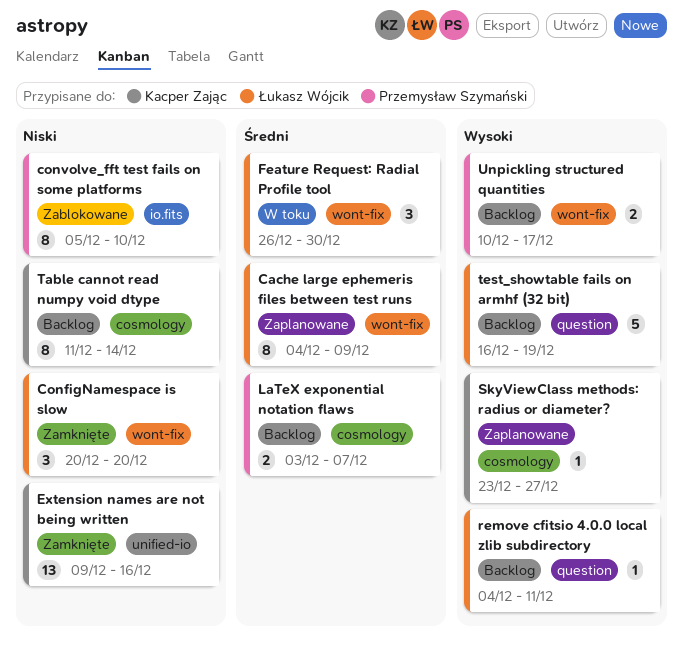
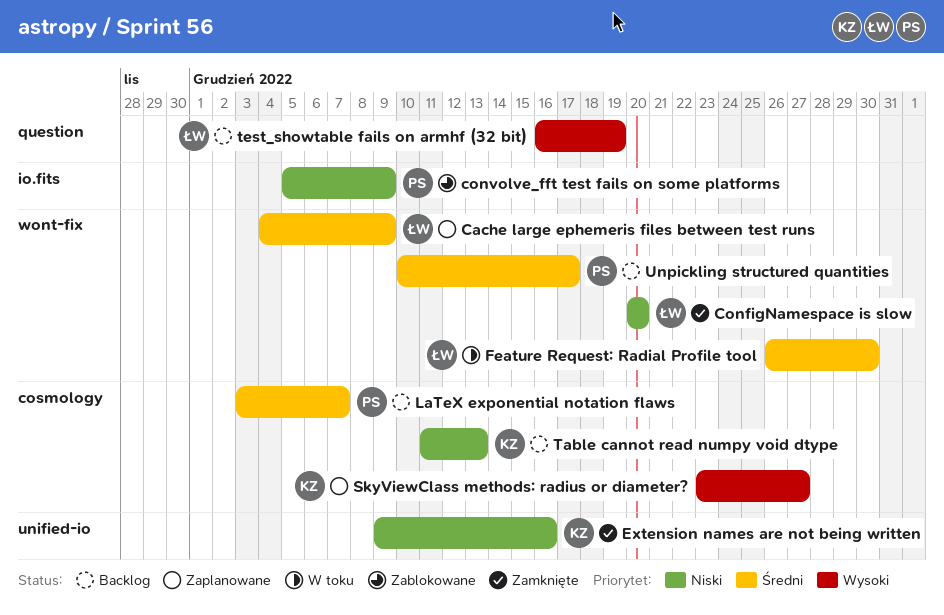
convolve_fft test fails on some platforms, due: Dec 10 -> Dec 9
remove cfitsio 4.0.0 local zlib subdirectory: present -> none
Table cannot read numpy void dtype, due: Dec 14 -> Dec 13
Unpickling structured quantities, priority: Wysoki -> Średni

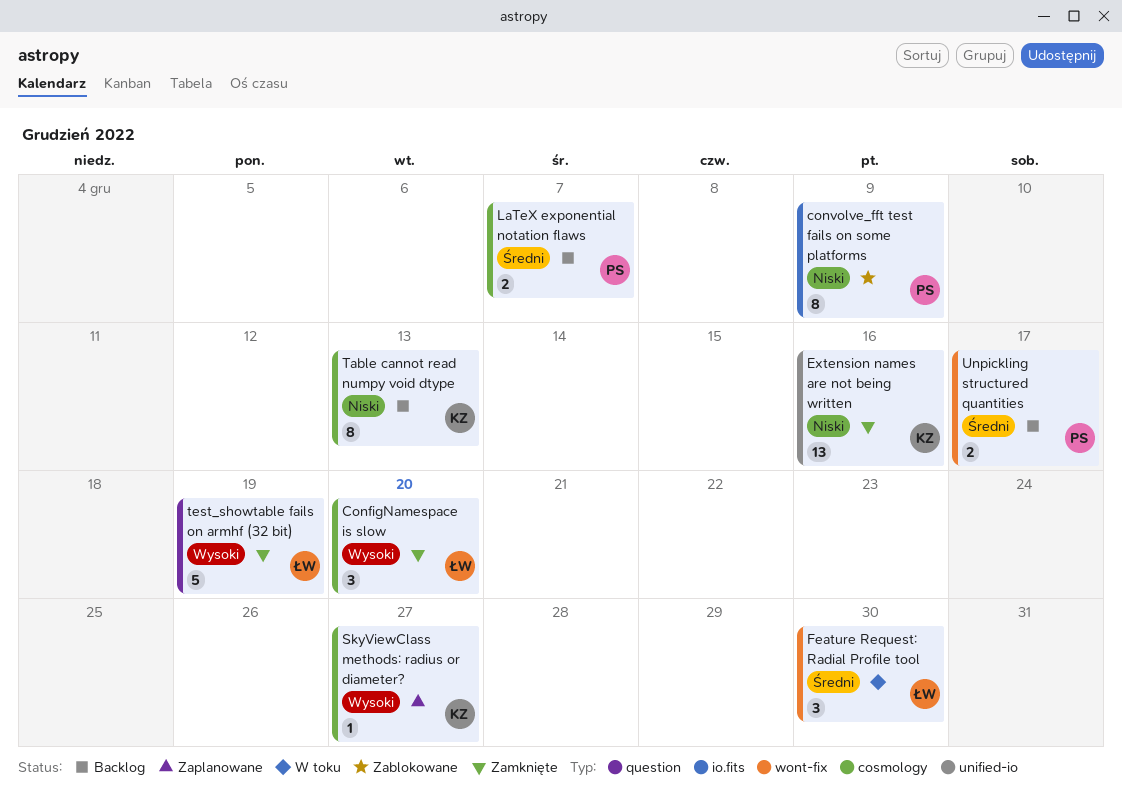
Cache large ephemeris files between test runs: present -> none
ConfigNamespace is slow, priority: Niski -> Wysoki
ConfigNamespace is slow, label: wont-fix -> cosmology
test_showtable fails on armhf (32 bit), status: Backlog -> Zamknięte

